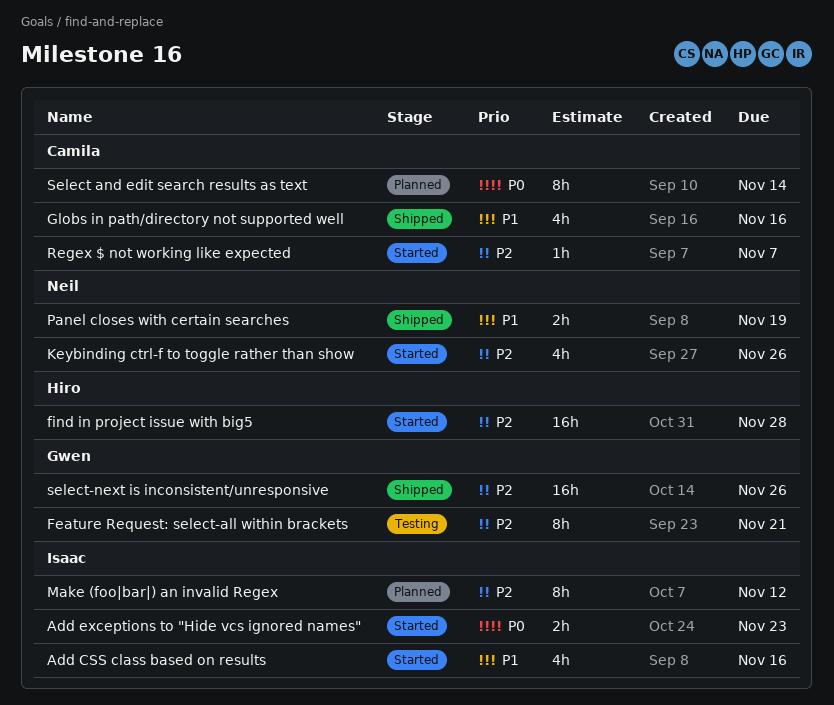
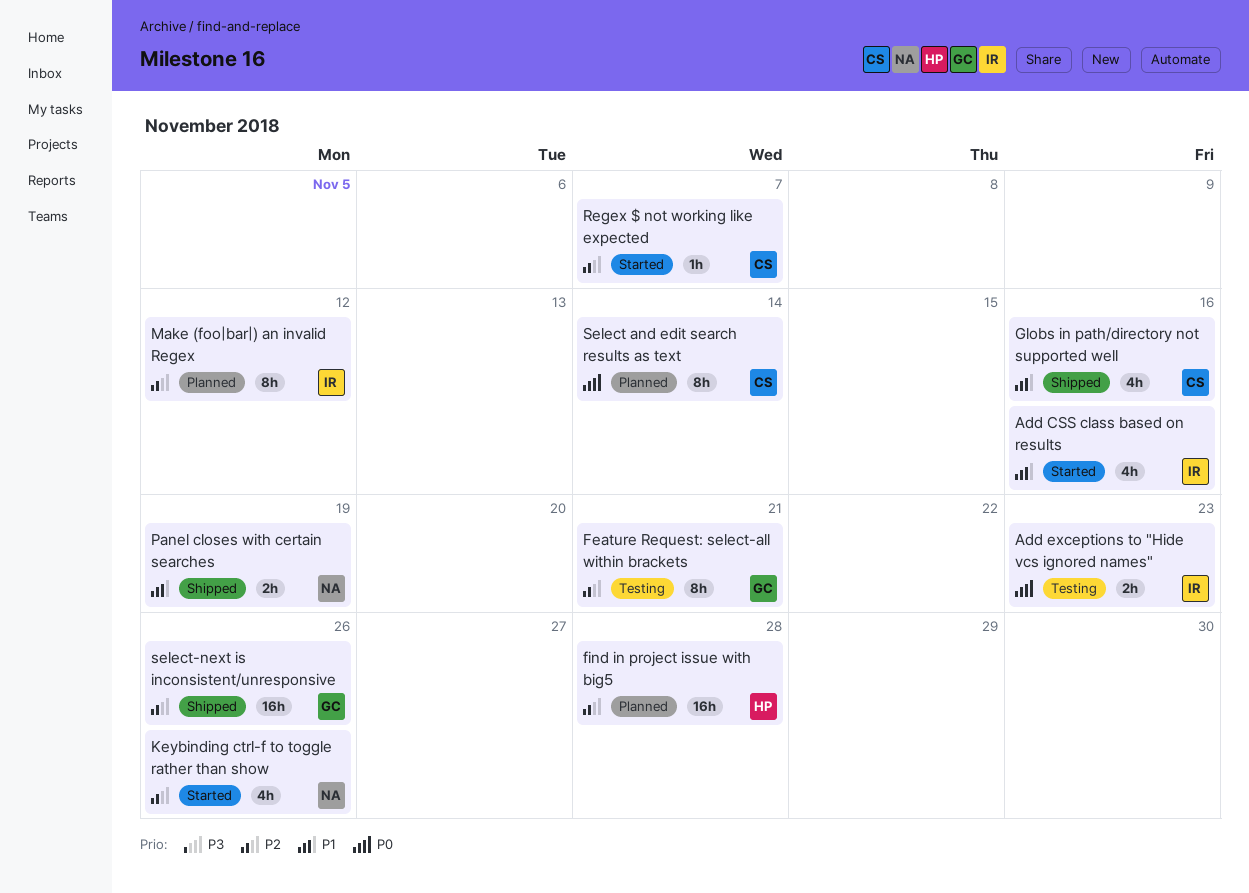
Add exceptions to "Hide vcs ignored names", status: Started -> Testing
find in project issue with big5, status: Started -> Planned

